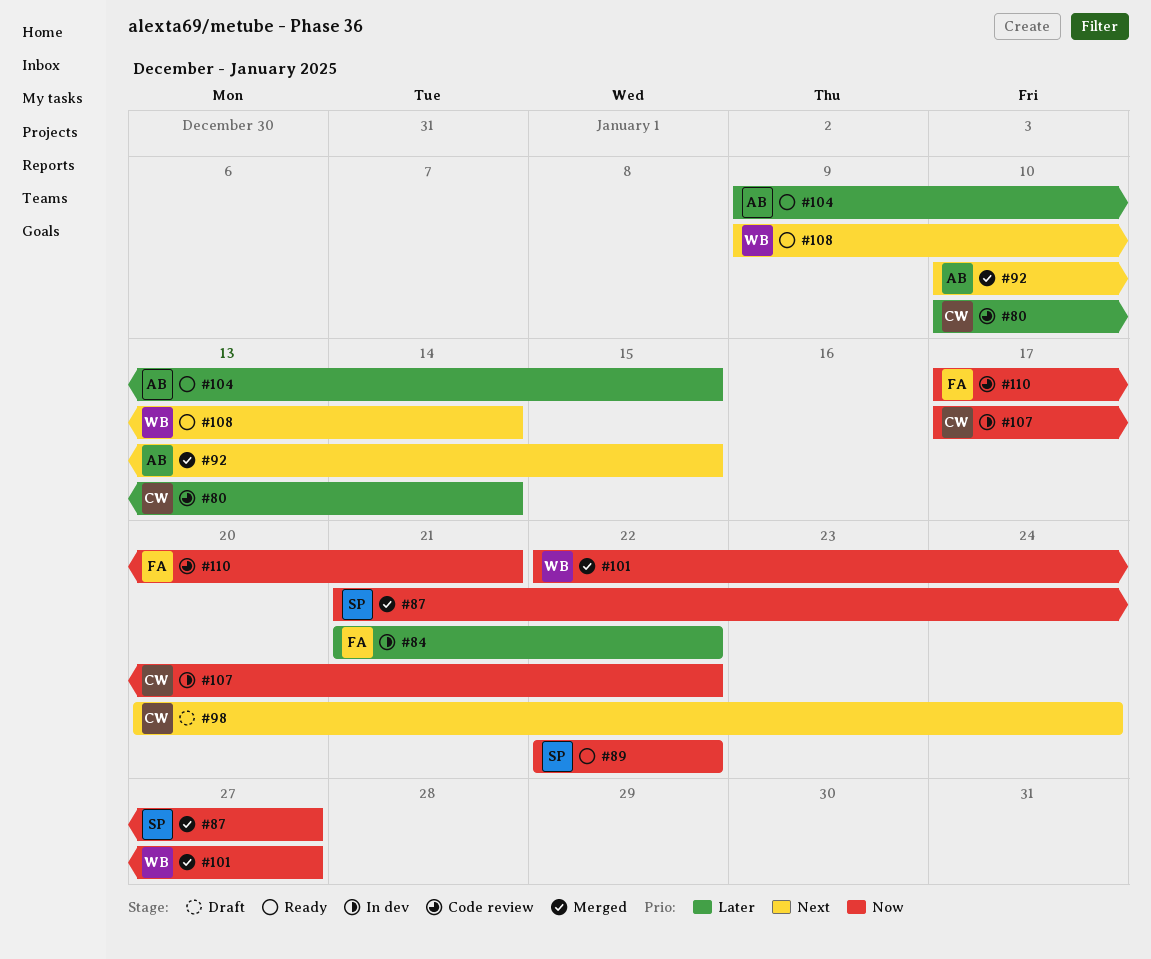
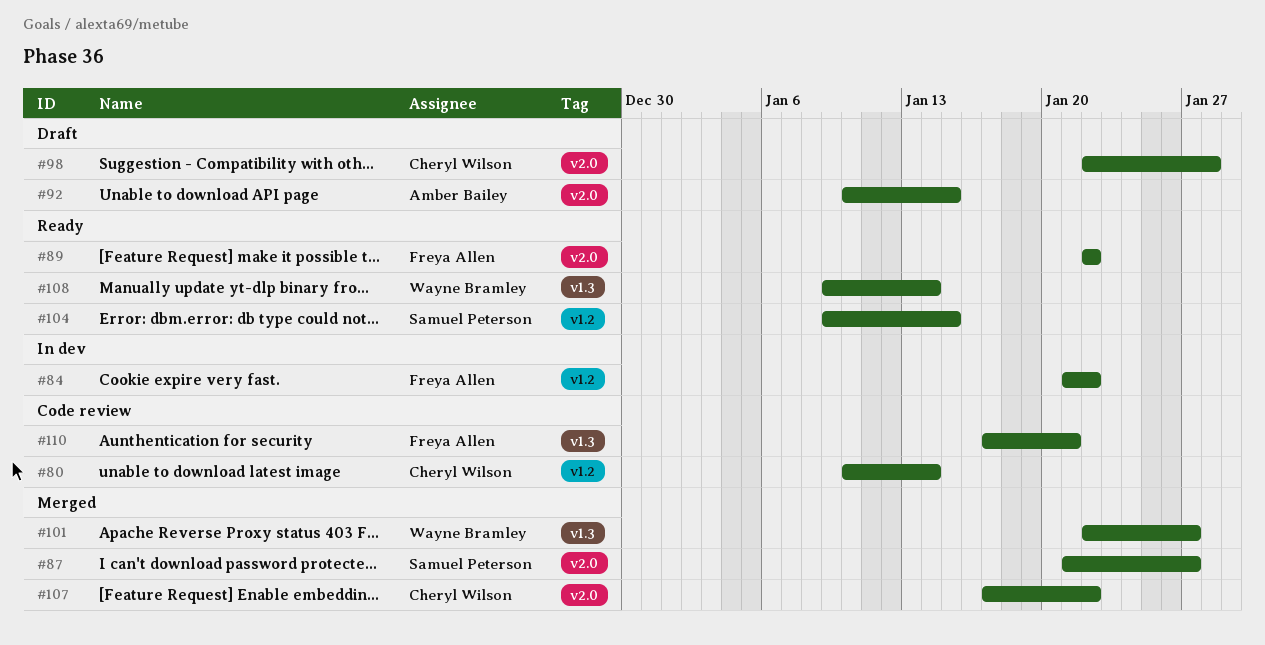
#89, owner: Samuel Peterson -> Freya Allen
#92, status: Merged -> Draft
#98, start: Jan 20 -> Jan 22
#98, due: Jan 24 -> Jan 28
#104, owner: Amber Bailey -> Samuel Peterson
#107, status: In dev -> Merged

